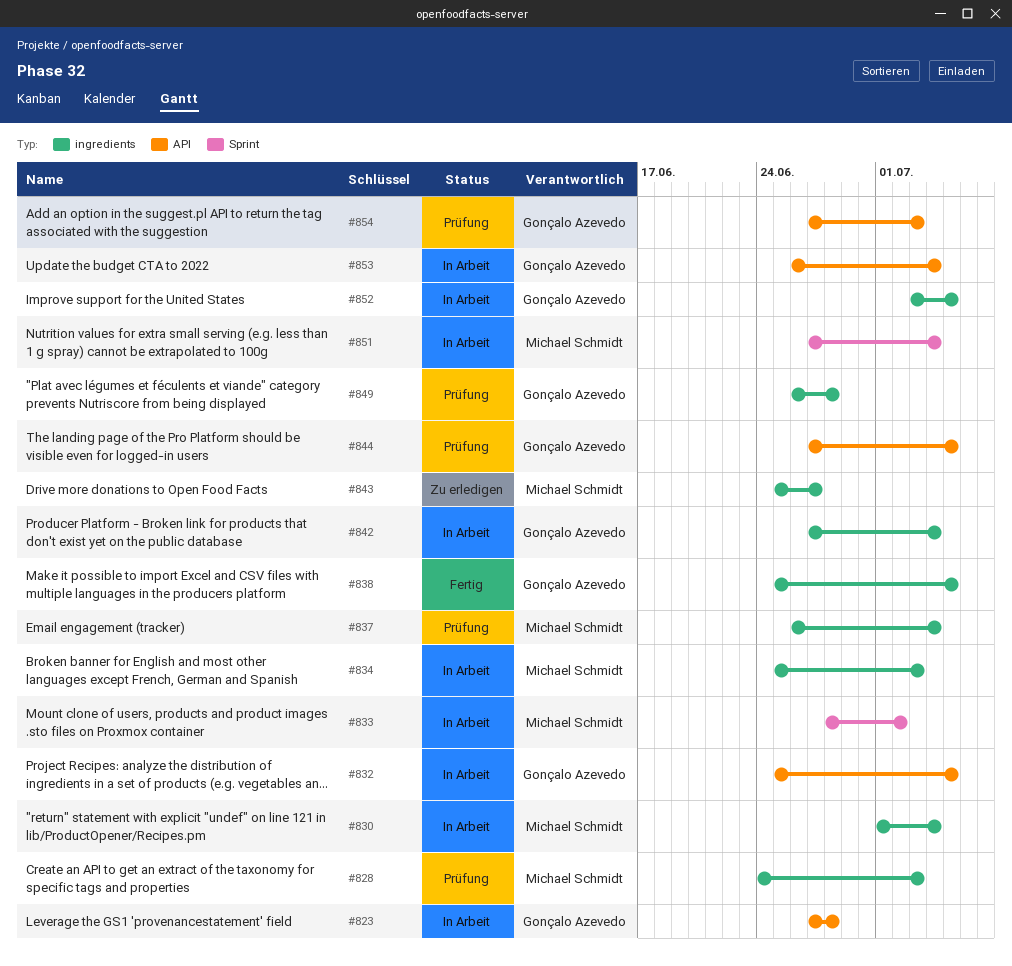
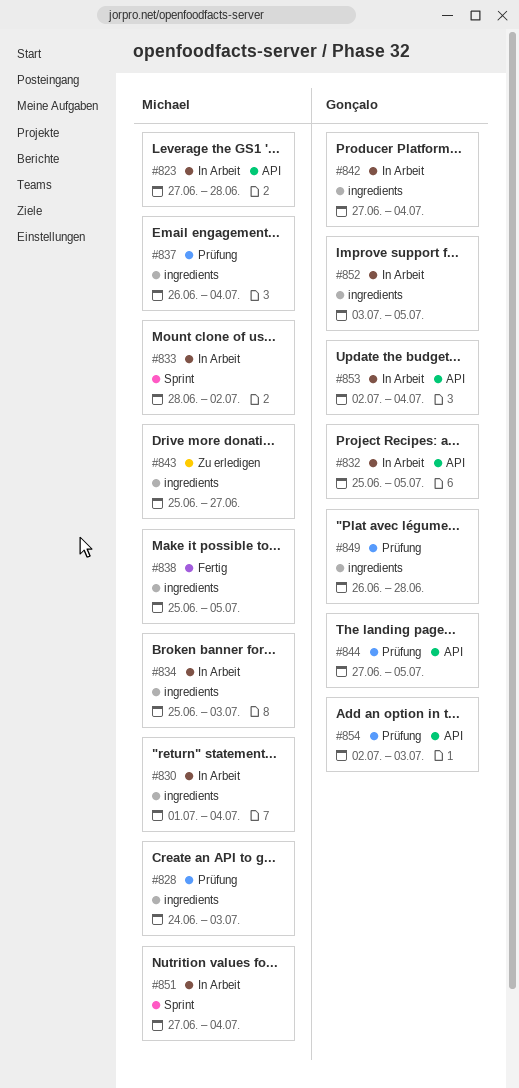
#823, owner: Gonçalo Azevedo -> Michael Schmidt
#838, owner: Gonçalo Azevedo -> Michael Schmidt
#853, start: Jun 26 -> Jul 2
#854, start: Jun 27 -> Jul 2

